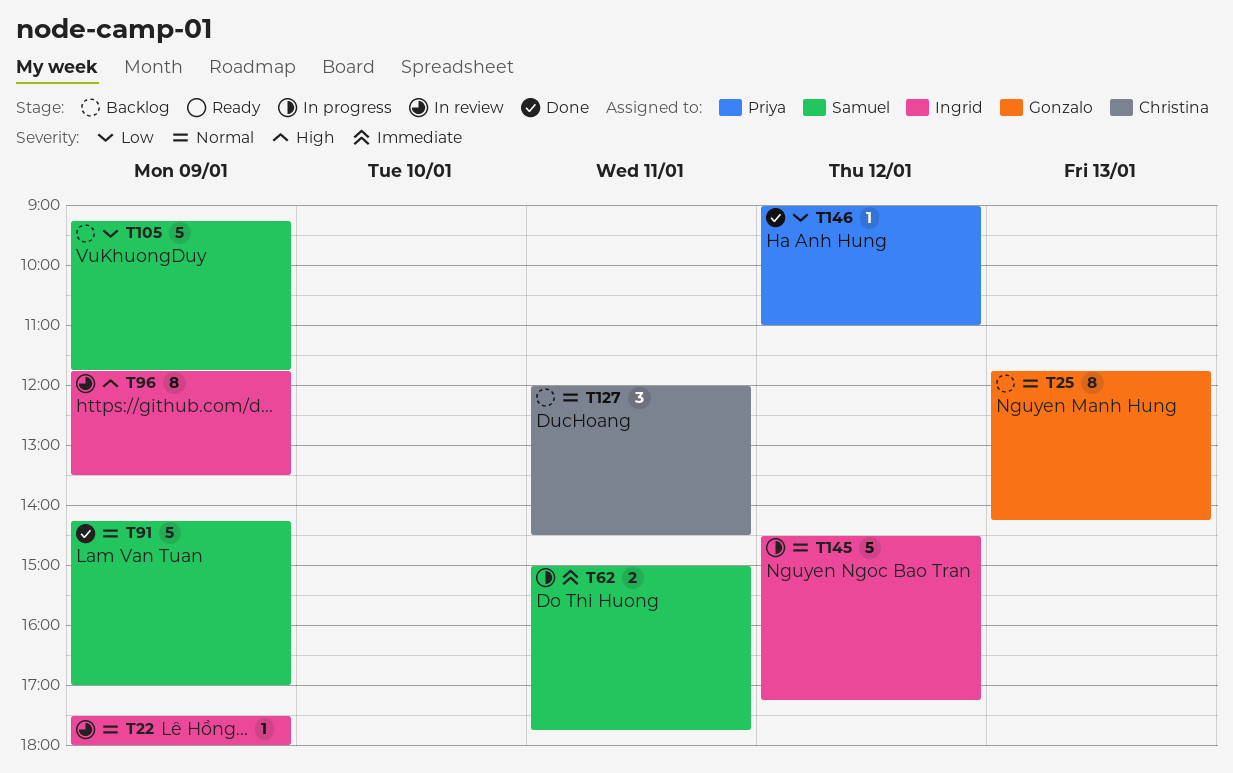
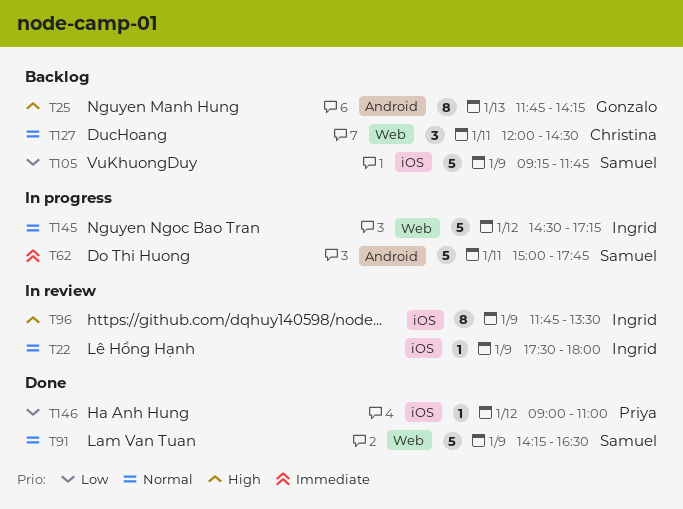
T25, priority: Normal -> High
T62, estimate: 2 -> 5
T91, ends: 17:00 -> 16:30

